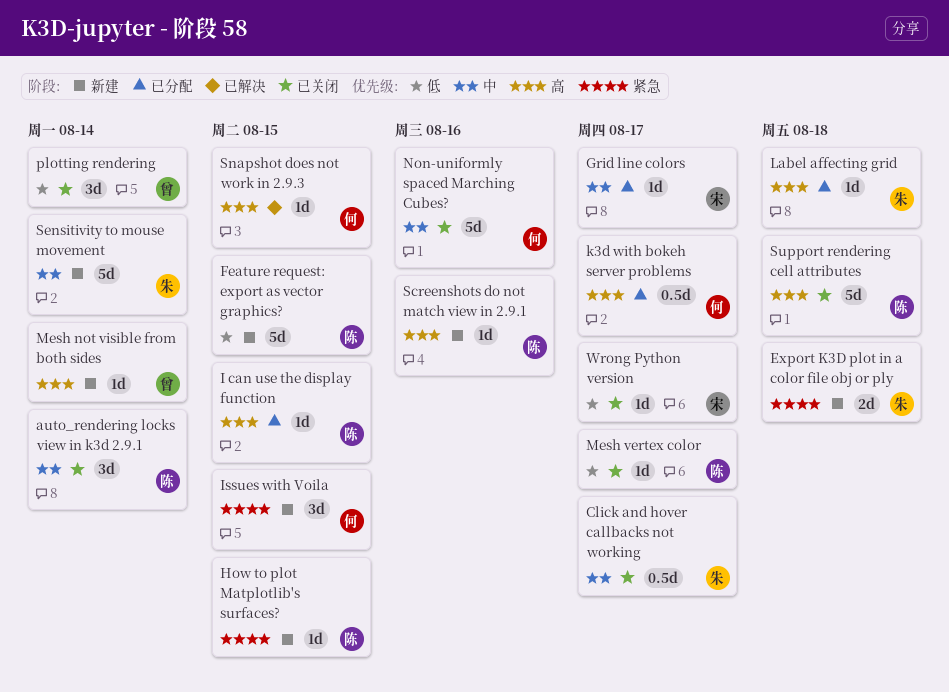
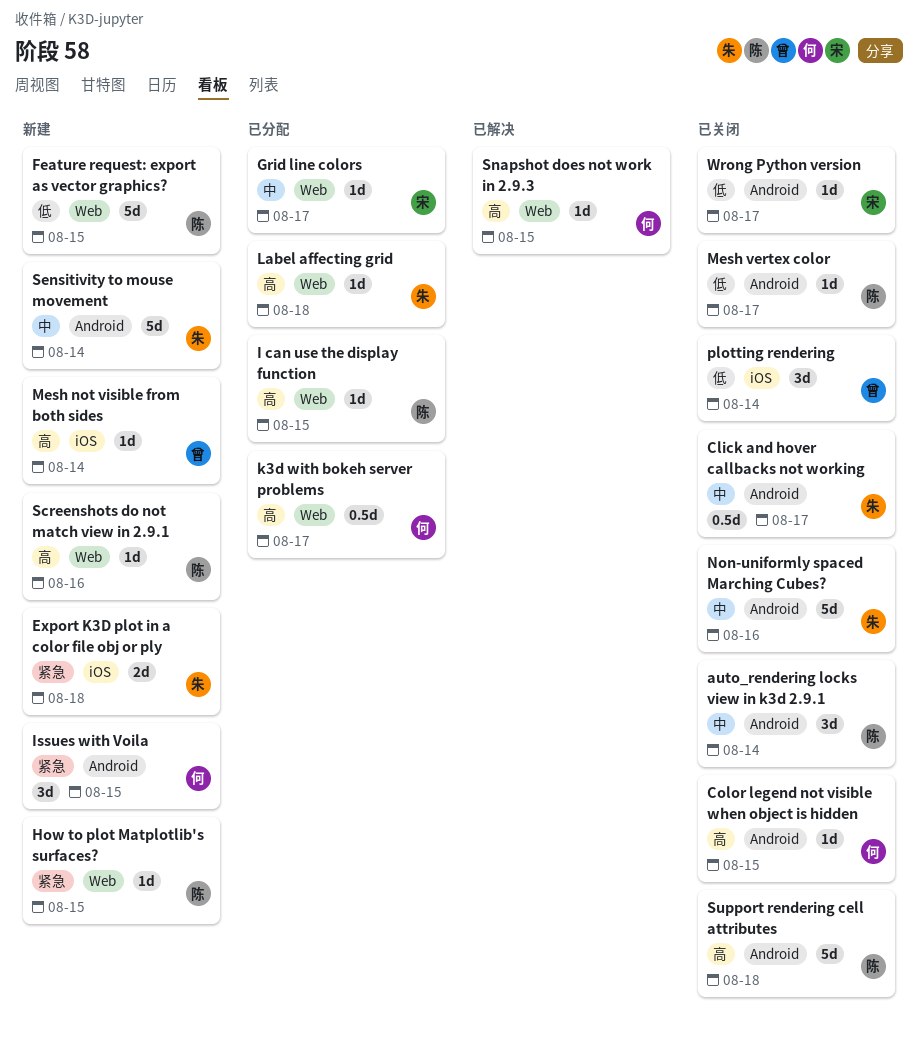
Color legend not visible when object is hidden: none -> present
Non-uniformly spaced Marching Cubes?, owner: 何 -> 朱

